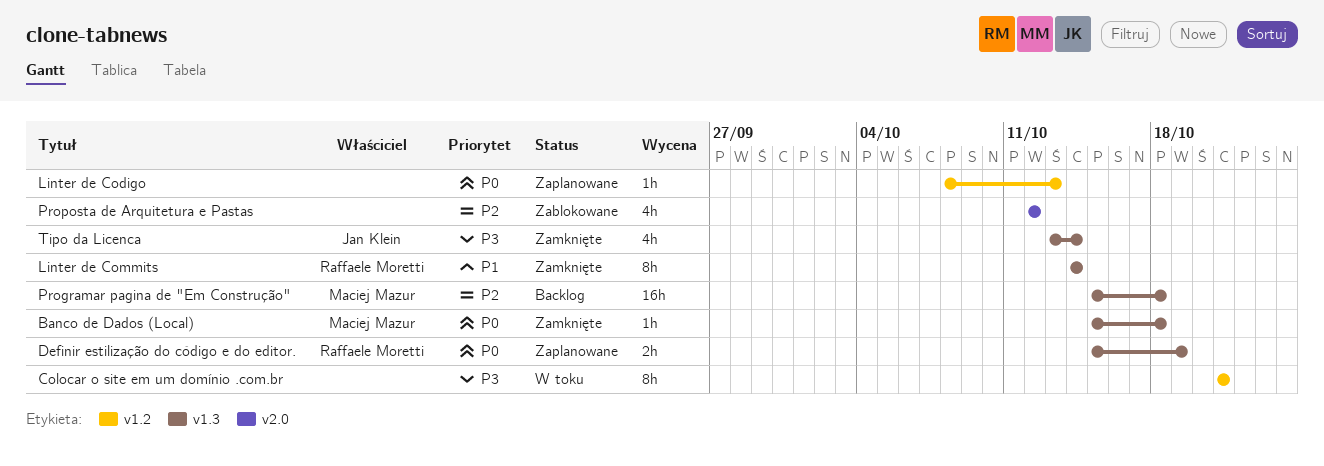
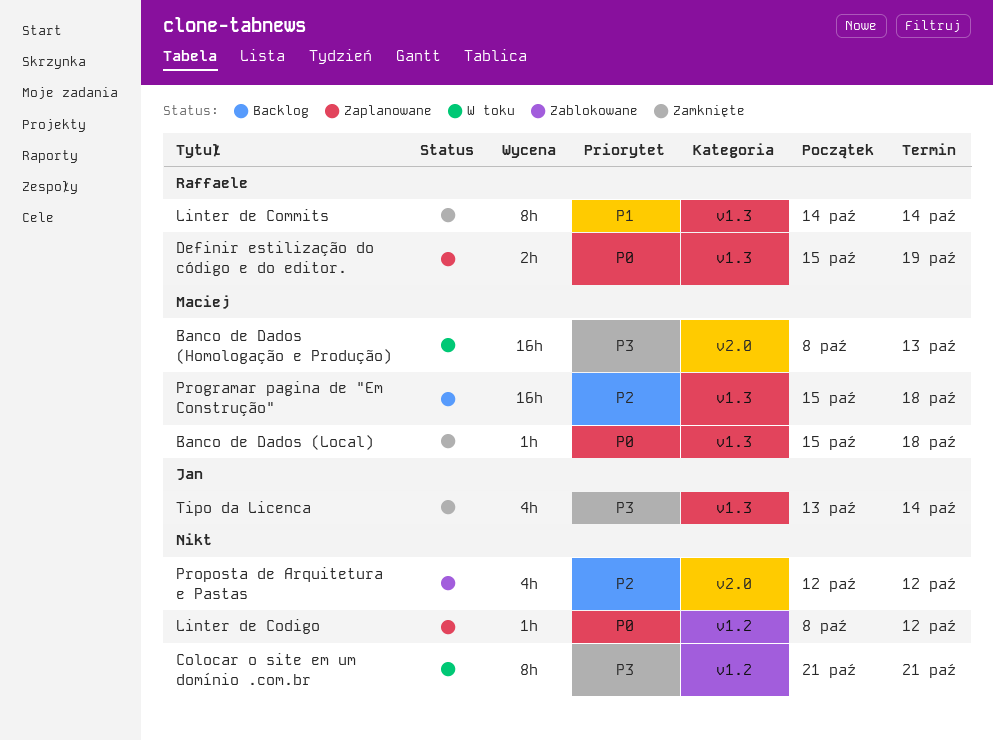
Banco de Dados (Homologação e Produção): none -> present
Linter de Codigo, due: Oct 13 -> Oct 12

